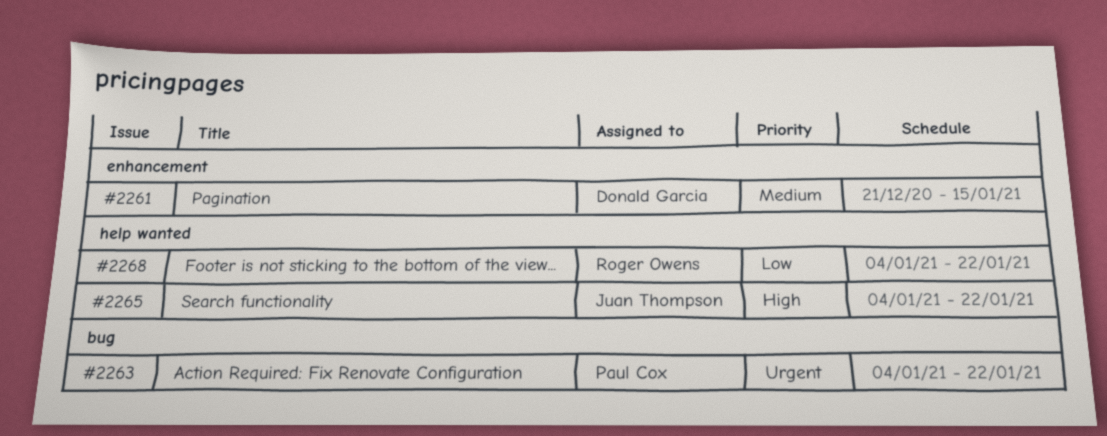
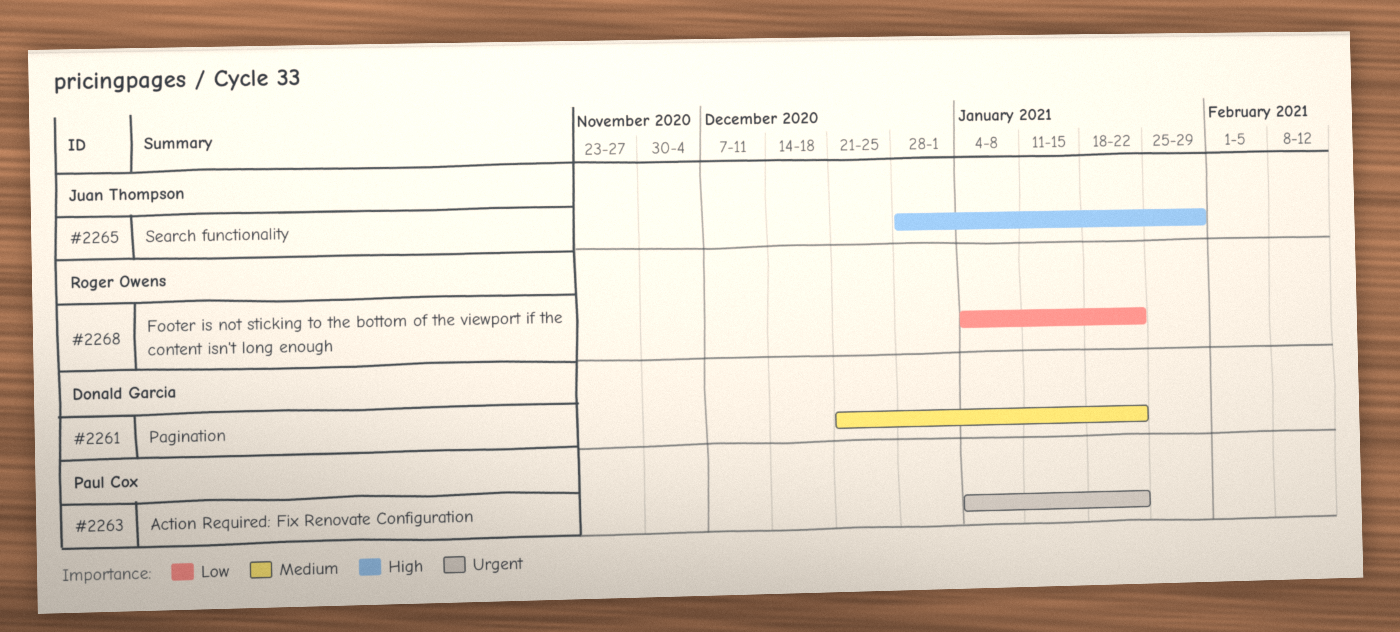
#2261, due: Jan 15 -> Jan 22
#2265, start: Jan 4 -> Dec 28
#2265, due: Jan 22 -> Jan 29

